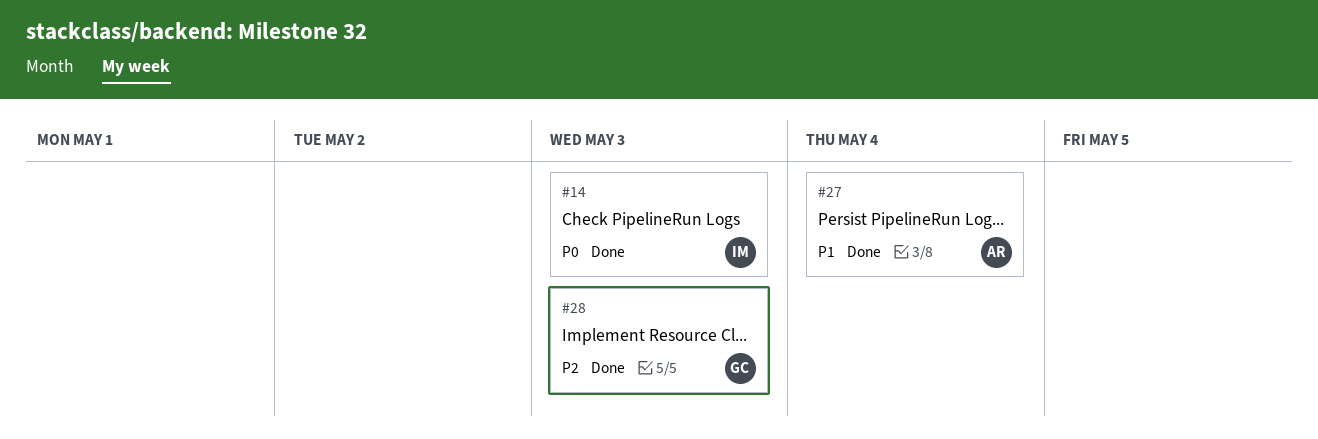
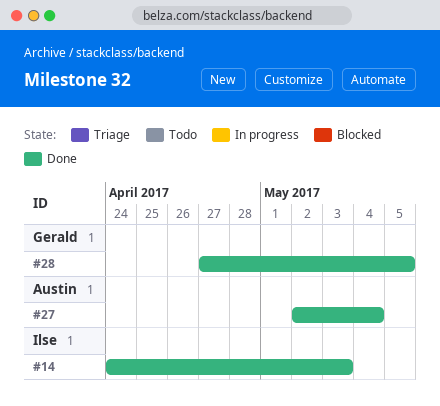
#28, due: May 3 -> May 5

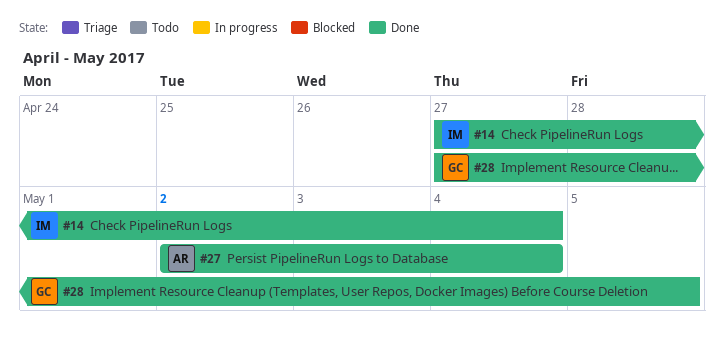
#14, start: Apr 24 -> Apr 27
#14, due: May 3 -> May 4

